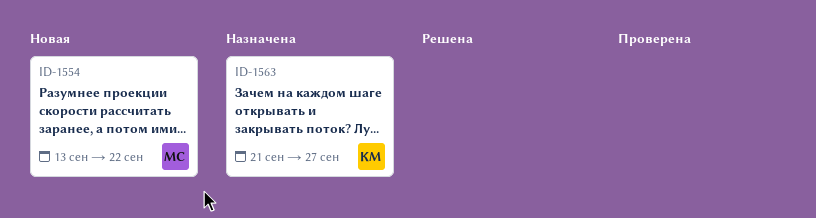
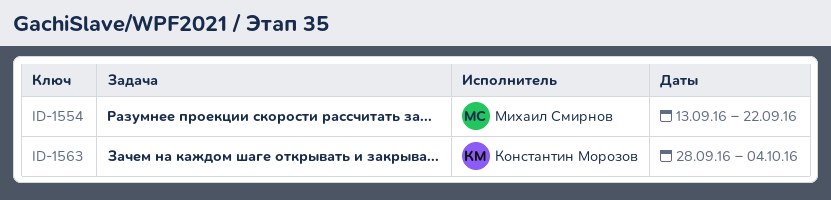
ID-1563, start: Sep 21 -> Sep 28
ID-1563, due: Sep 27 -> Oct 4

